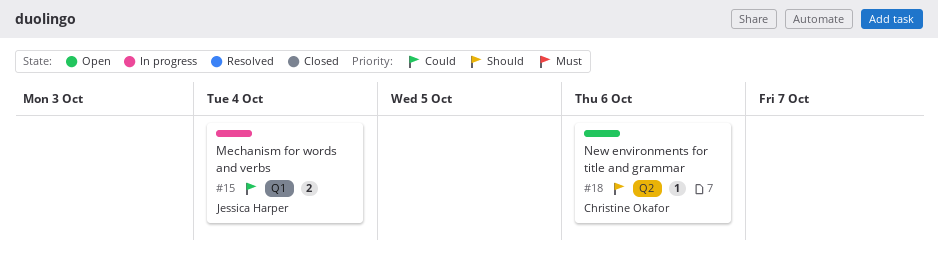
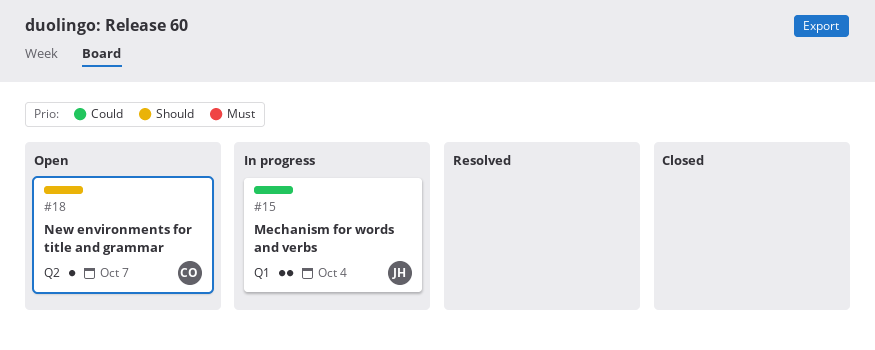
#18, due: Oct 6 -> Oct 7

